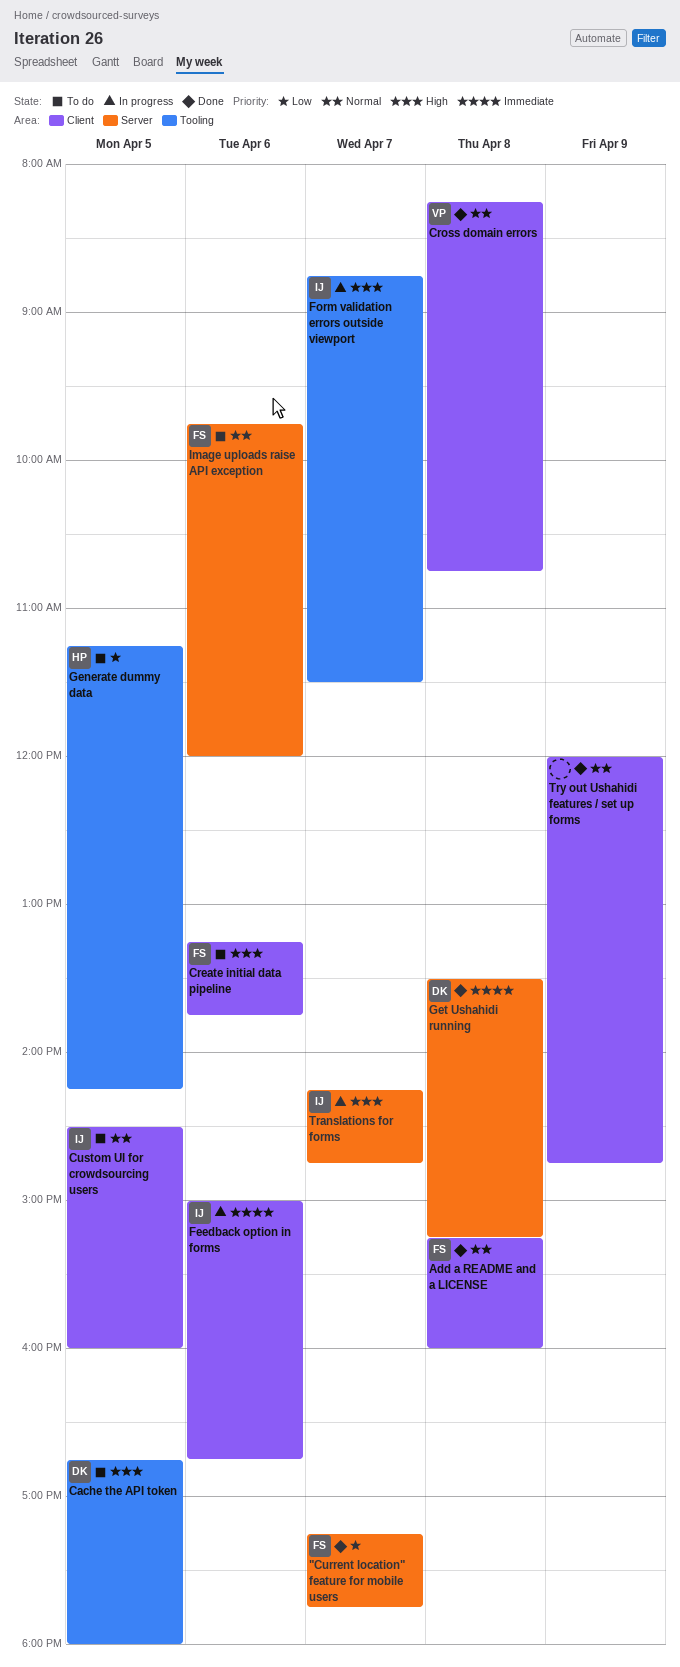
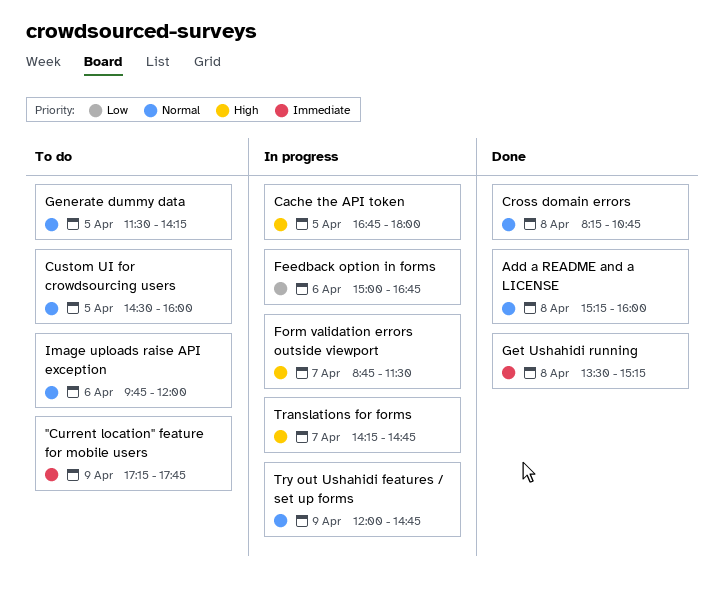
"Current location" feature for mobile users, status: Done -> To do
"Current location" feature for mobile users, priority: Low -> Immediate
"Current location" feature for mobile users, day: Apr 7 -> Apr 9
Cache the API token, status: To do -> In progress
Create initial data pipeline: present -> none
Feedback option in forms, priority: Immediate -> Low
Generate dummy data, priority: Low -> Normal
Generate dummy data, begins: 11:15 -> 11:30
Try out Ushahidi features / set up forms, status: Done -> In progress

